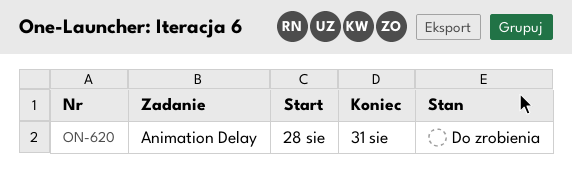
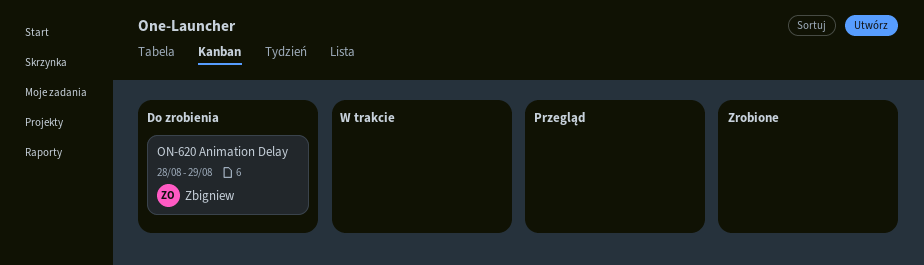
ON-620, due: Aug 31 -> Aug 29

